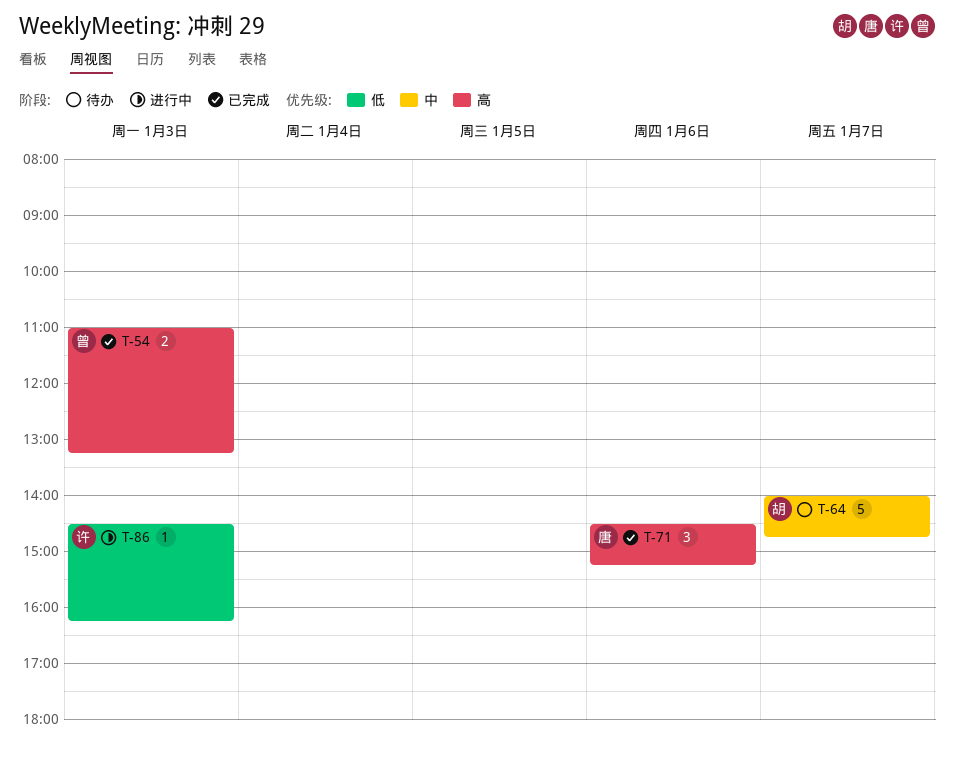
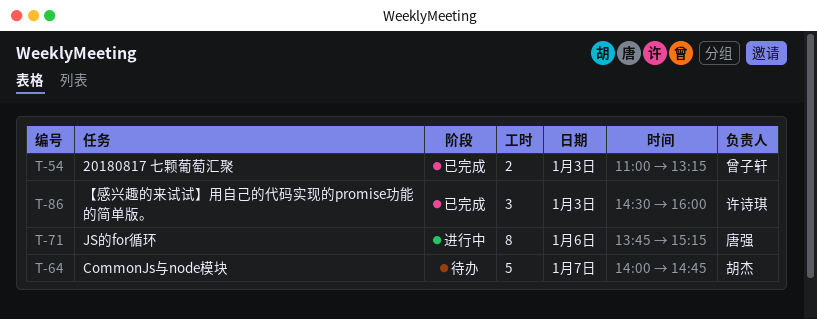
T-71, status: 已完成 -> 进行中
T-71, estimate: 3 -> 8
T-71, begins: 14:30 -> 13:45
T-86, status: 进行中 -> 已完成
T-86, estimate: 1 -> 3
T-86, ends: 16:15 -> 16:00

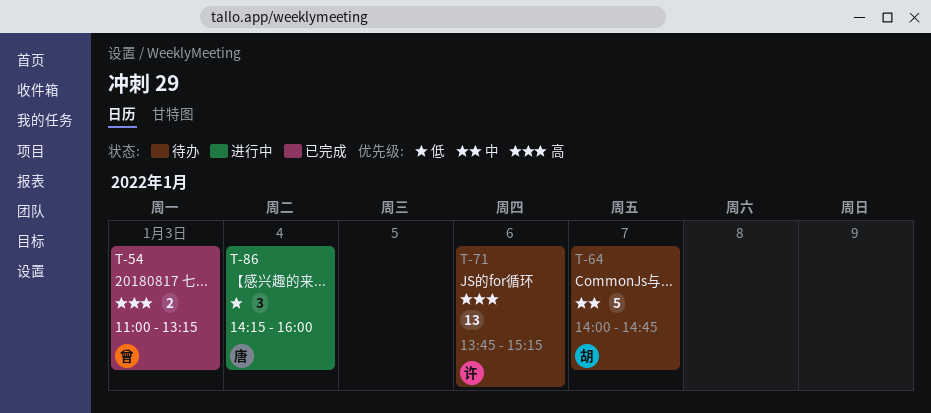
T-71, status: 进行中 -> 待办
T-71, owner: 唐强 -> 许诗琪
T-71, estimate: 8 -> 13
T-86, status: 已完成 -> 进行中
T-86, owner: 许诗琪 -> 唐强
T-86, day: Jan 3 -> Jan 4
T-86, begins: 14:30 -> 14:15

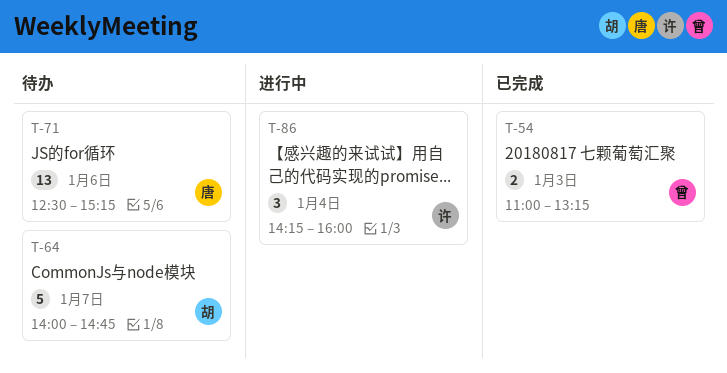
T-71, owner: 许 -> 唐
T-71, begins: 13:45 -> 12:30
T-86, owner: 唐 -> 许

